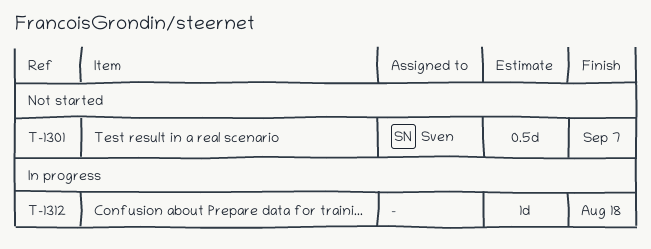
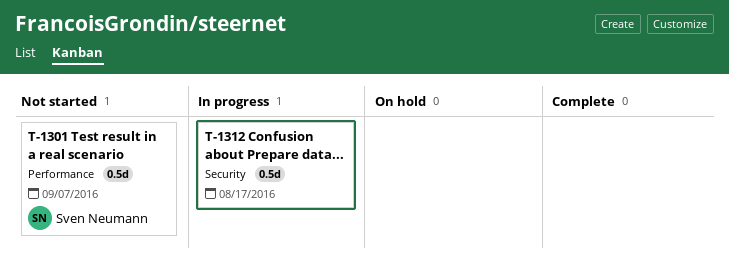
T-1312, estimate: 1d -> 0.5d
T-1312, due: Aug 18 -> Aug 17

